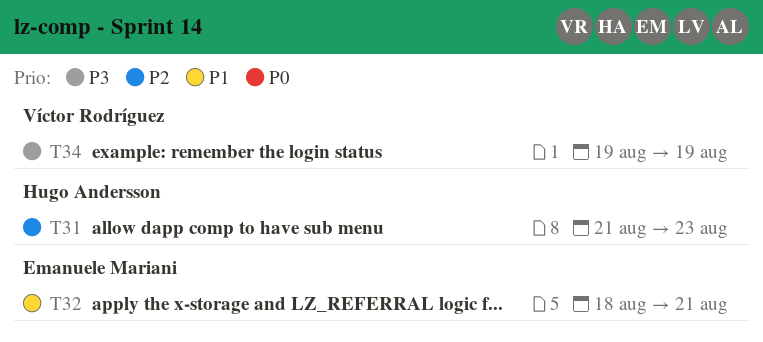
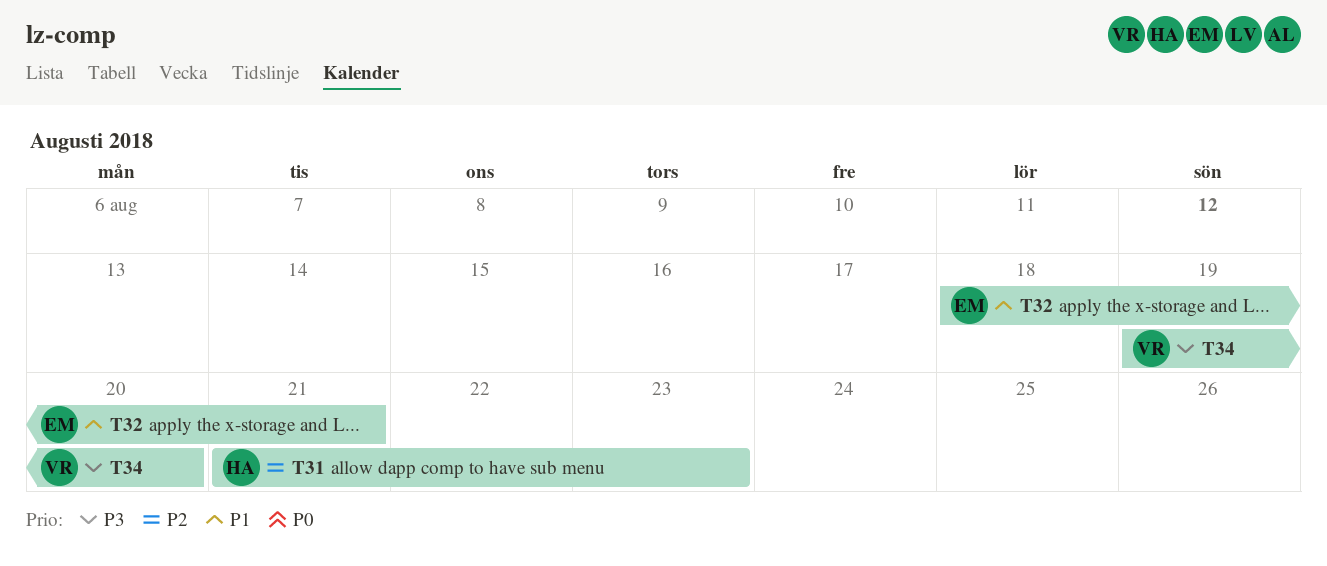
T34, due: Aug 19 -> Aug 20

